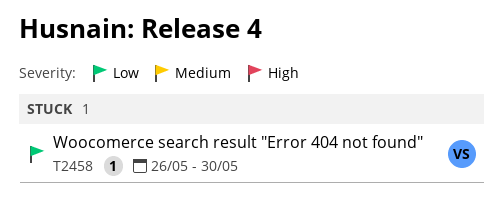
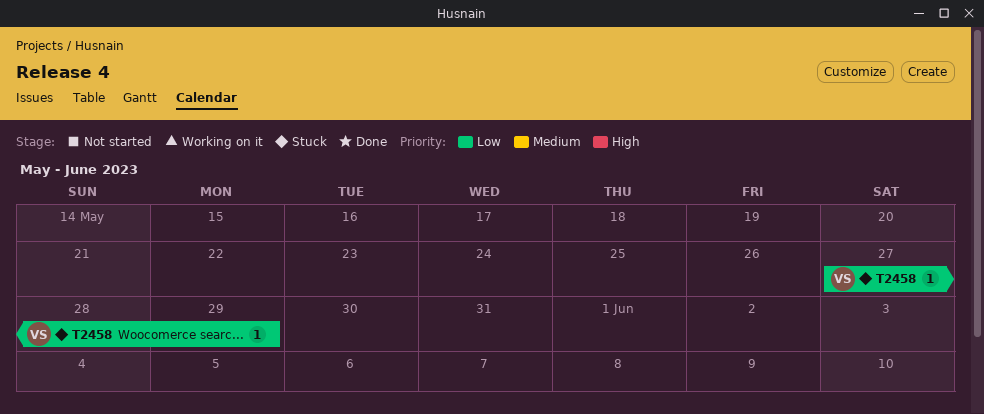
T2458, start: May 26 -> May 27
T2458, due: May 30 -> May 29

